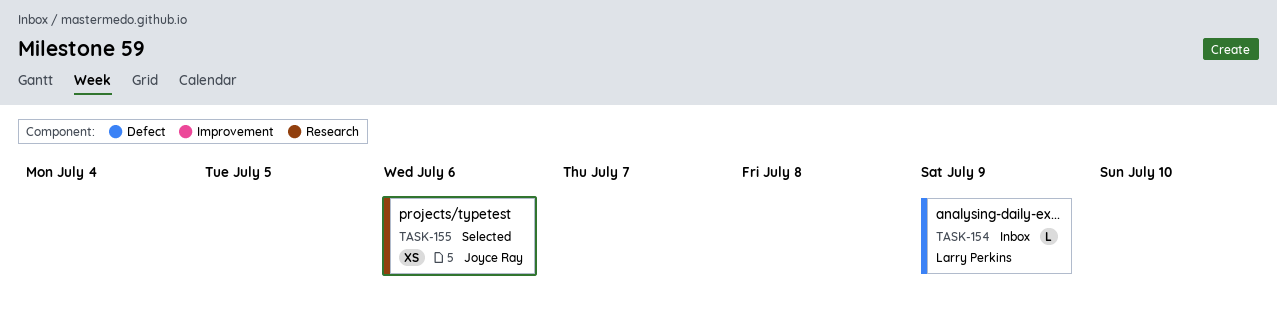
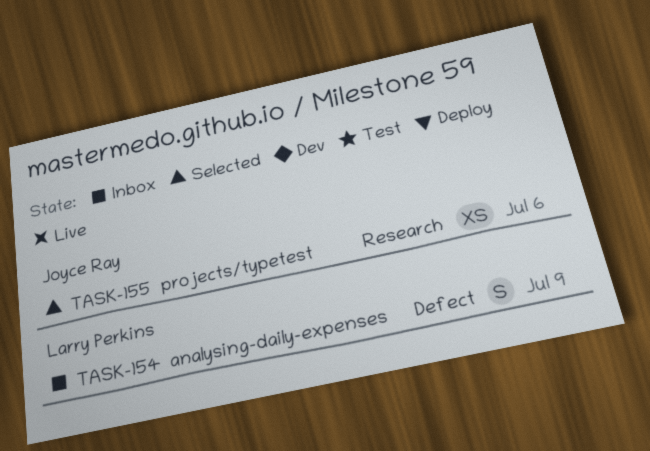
TASK-154, estimate: L -> S

